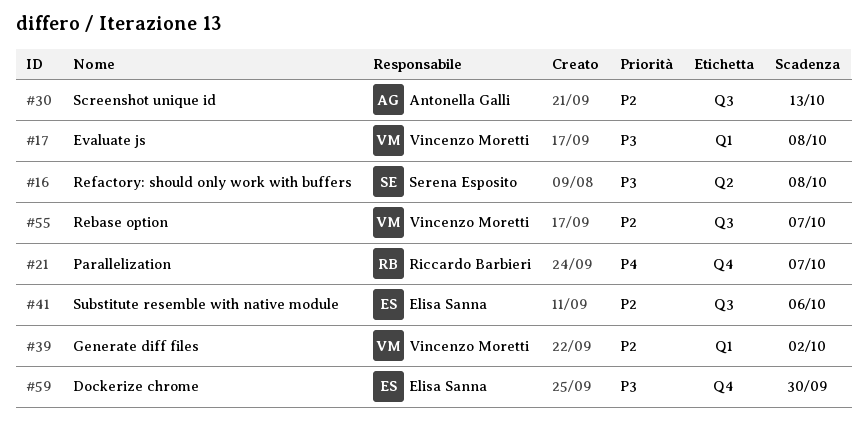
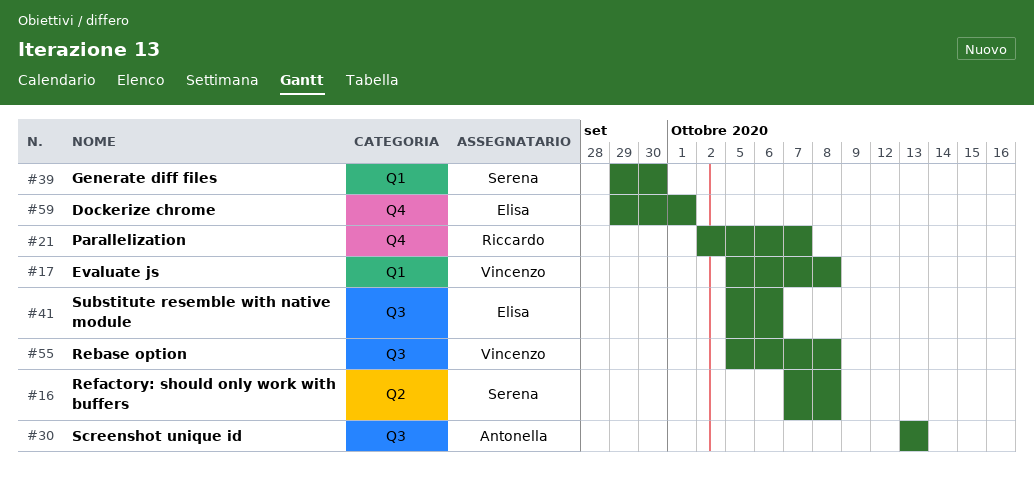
#39, owner: Vincenzo Moretti -> Serena Esposito
#39, due: Oct 2 -> Sep 30
#55, due: Oct 7 -> Oct 8
#59, due: Sep 30 -> Oct 1

